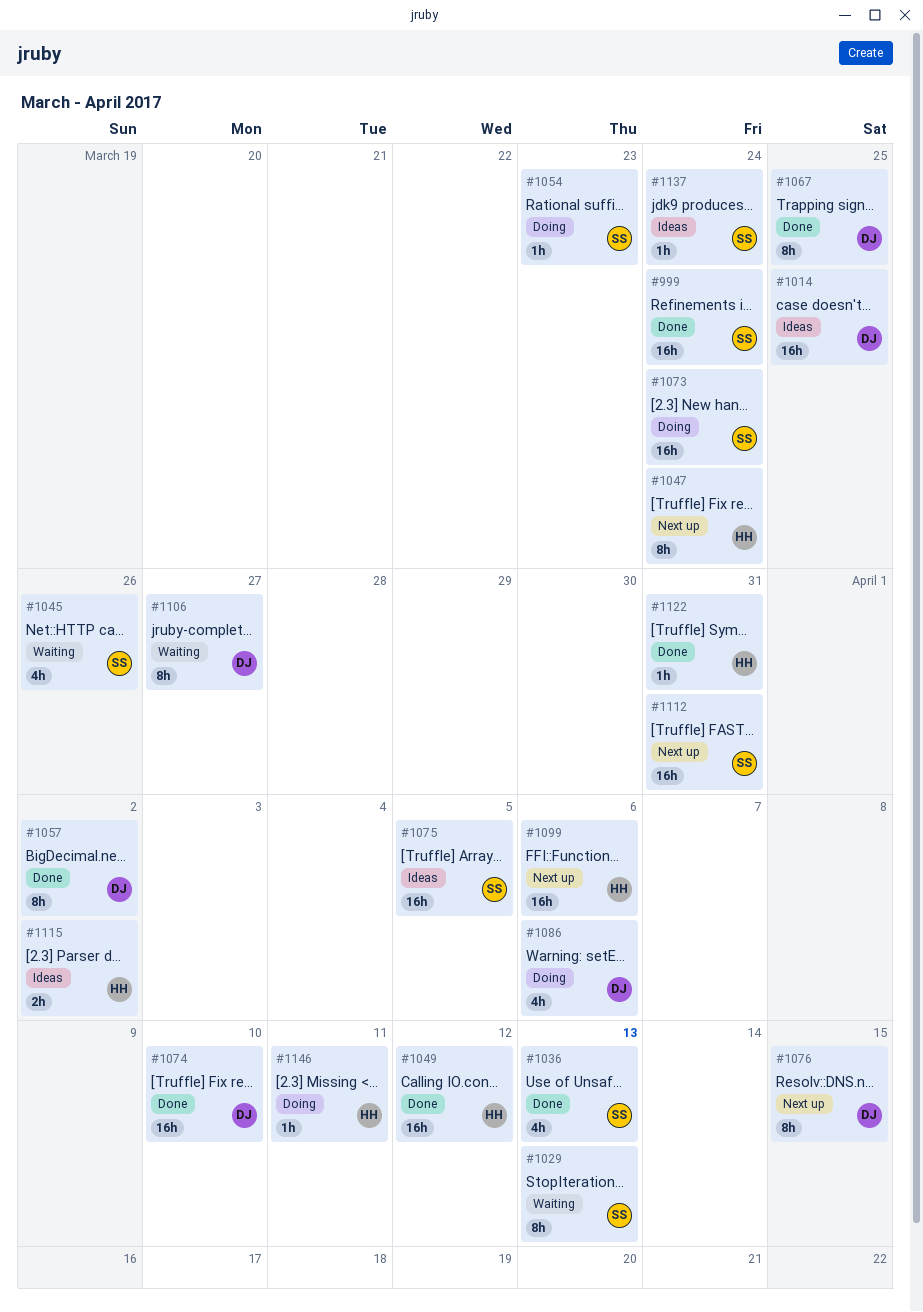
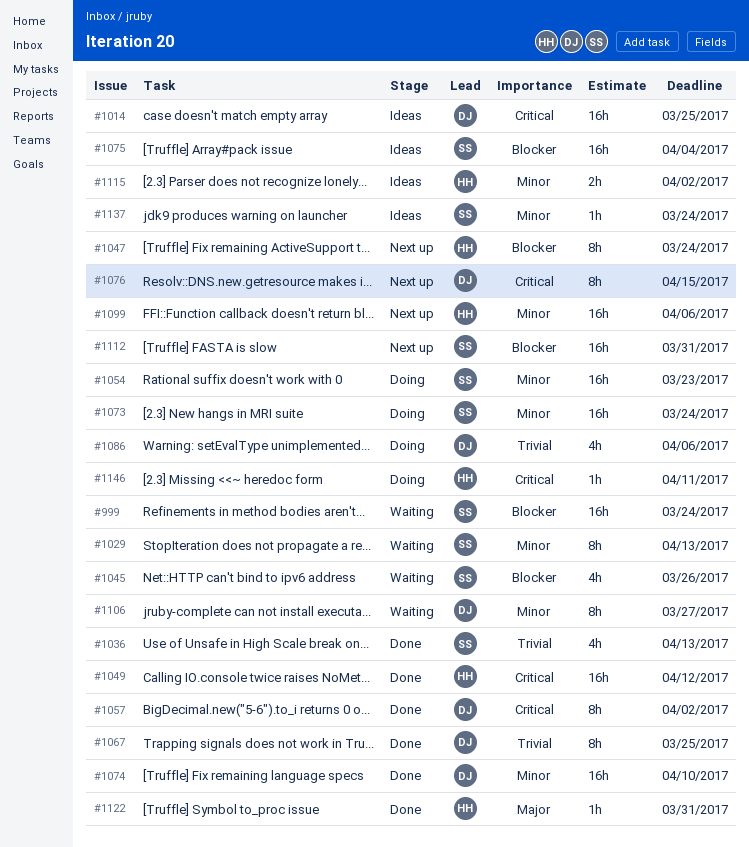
#999, status: Done -> Waiting
#1054, estimate: 1h -> 16h
#1075, due: Apr 5 -> Apr 4

